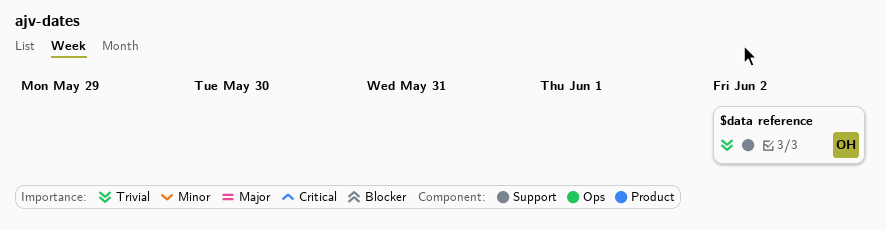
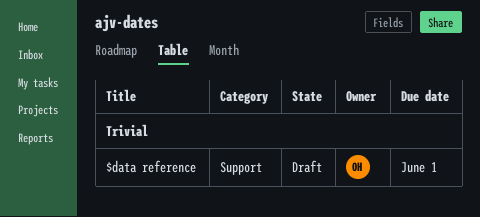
$data reference, due: Jun 2 -> Jun 1

